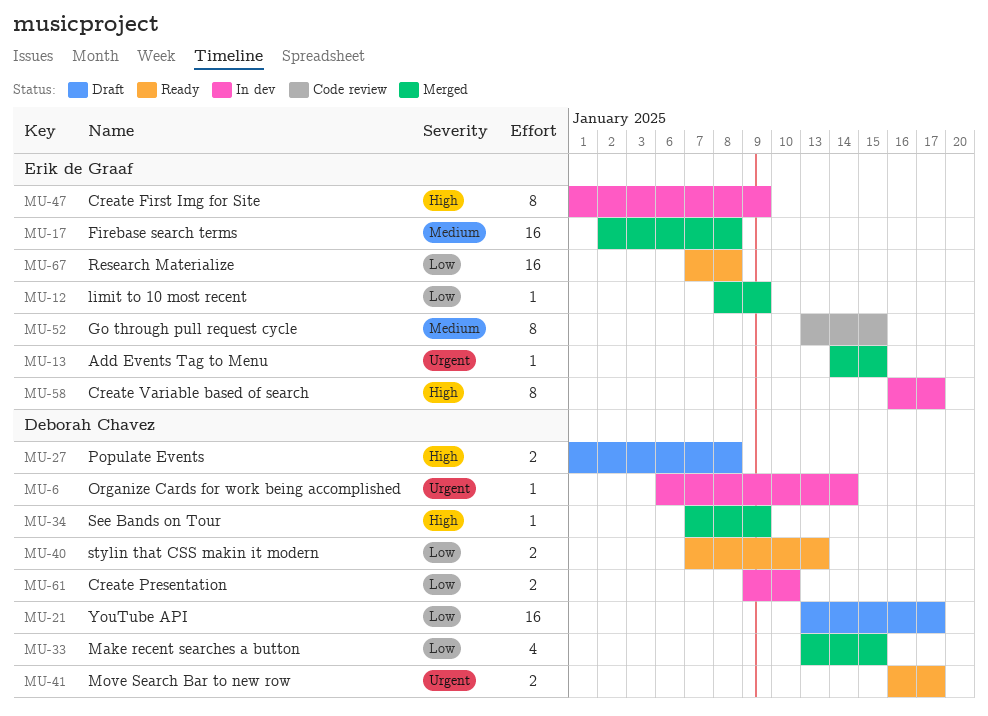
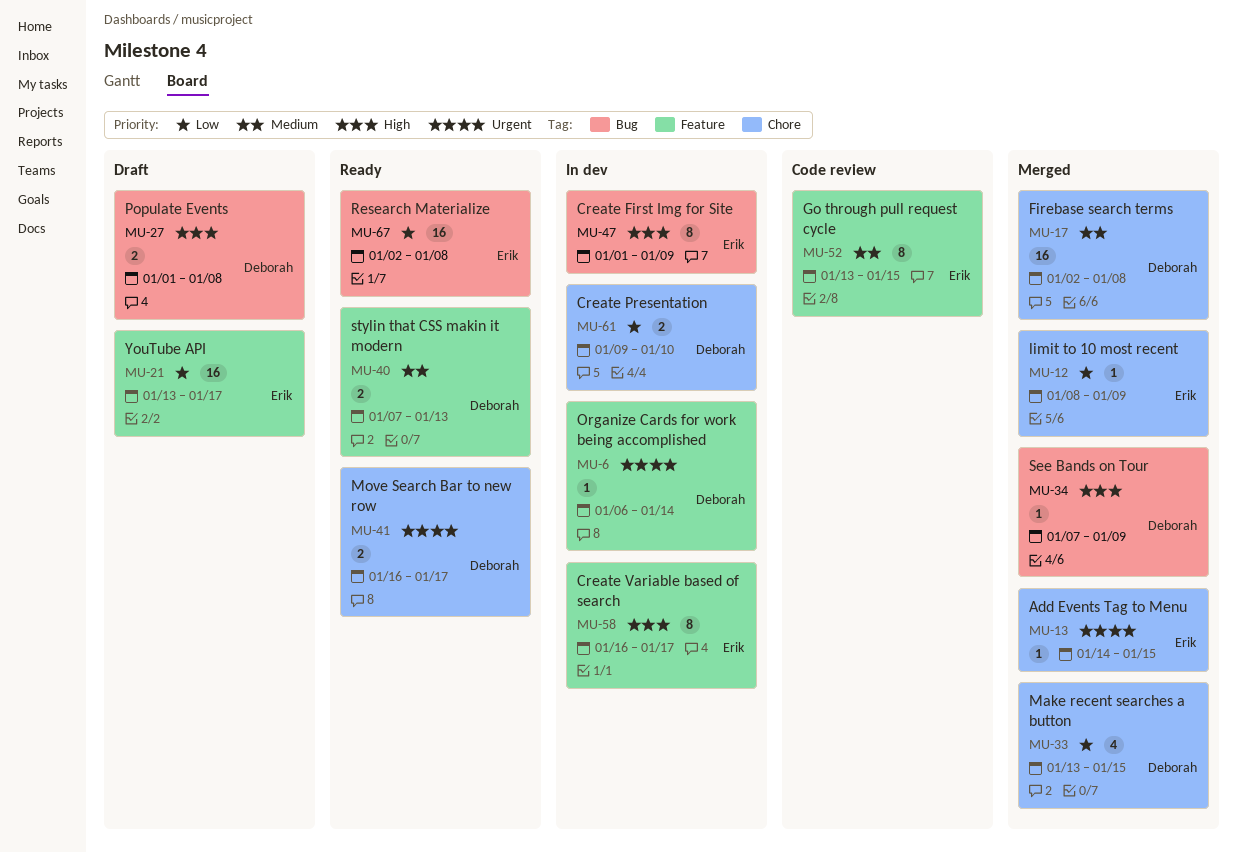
MU-17, owner: Erik de Graaf -> Deborah Chavez
MU-21, owner: Deborah Chavez -> Erik de Graaf
MU-40, priority: Low -> Medium
MU-67, start: Jan 7 -> Jan 2

